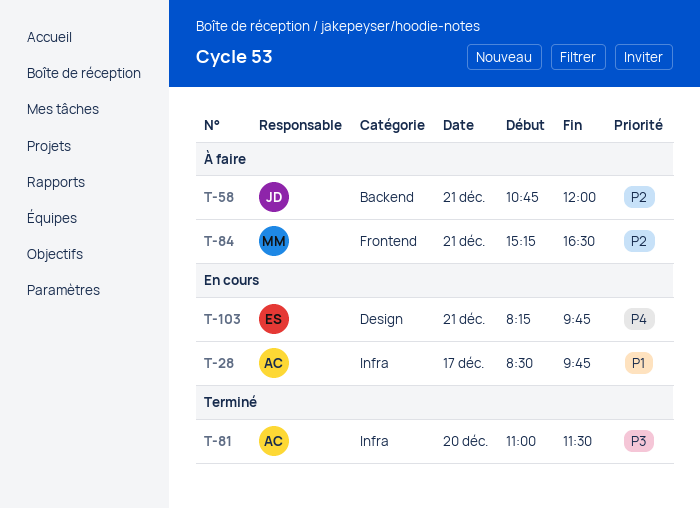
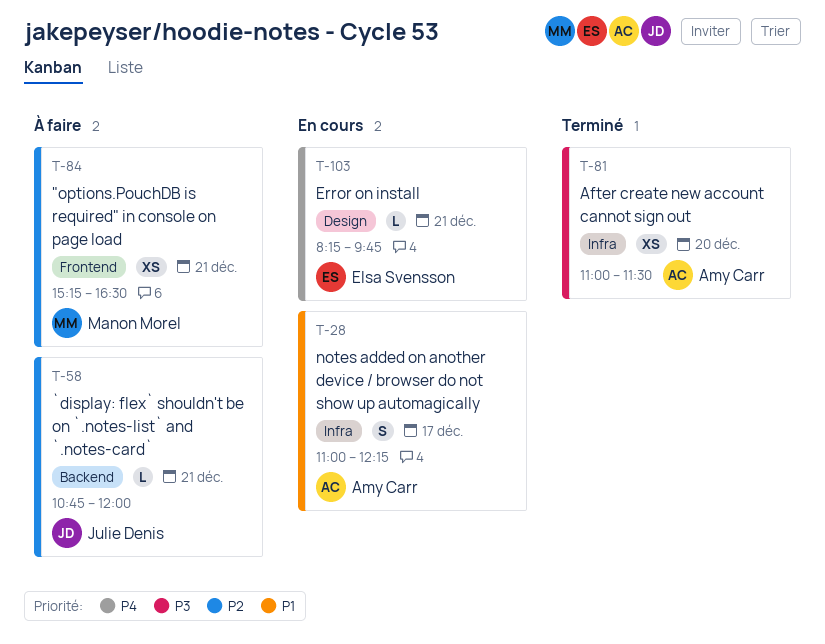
T-28, begins: 08:30 -> 11:00
T-28, ends: 09:45 -> 12:15

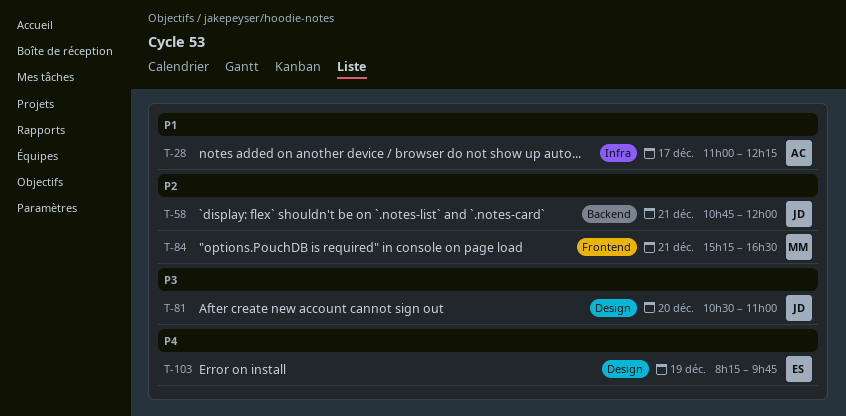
T-81, owner: Amy Carr -> Julie Denis
T-81, label: Infra -> Design
T-81, begins: 11:00 -> 10:30
T-81, ends: 11:30 -> 11:00
T-103, day: Dec 21 -> Dec 19

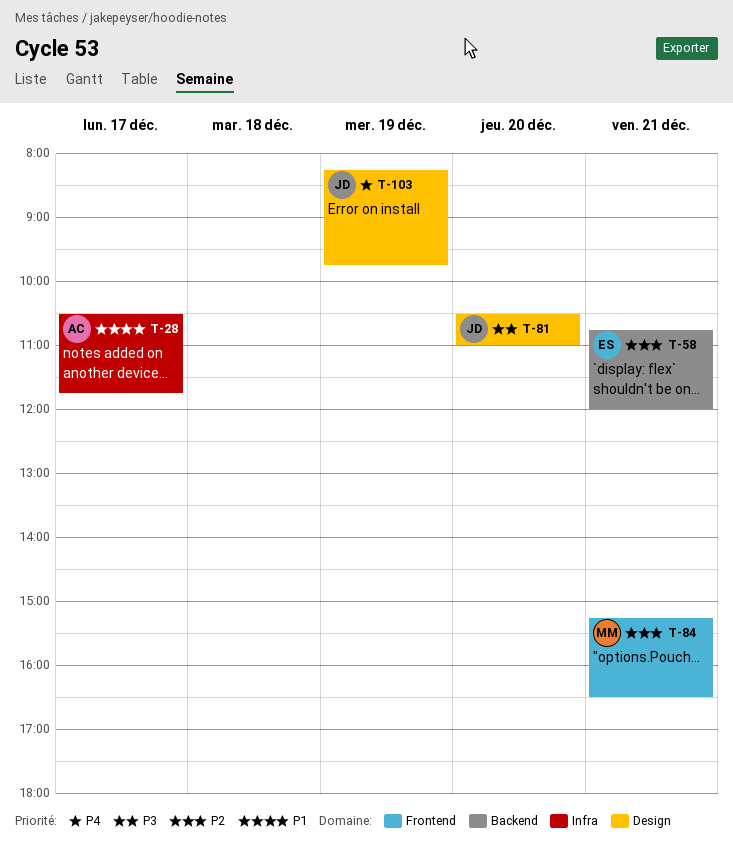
T-28, begins: 11:00 -> 10:30
T-28, ends: 12:15 -> 11:45
T-58, owner: JD -> ES
T-103, owner: ES -> JD

